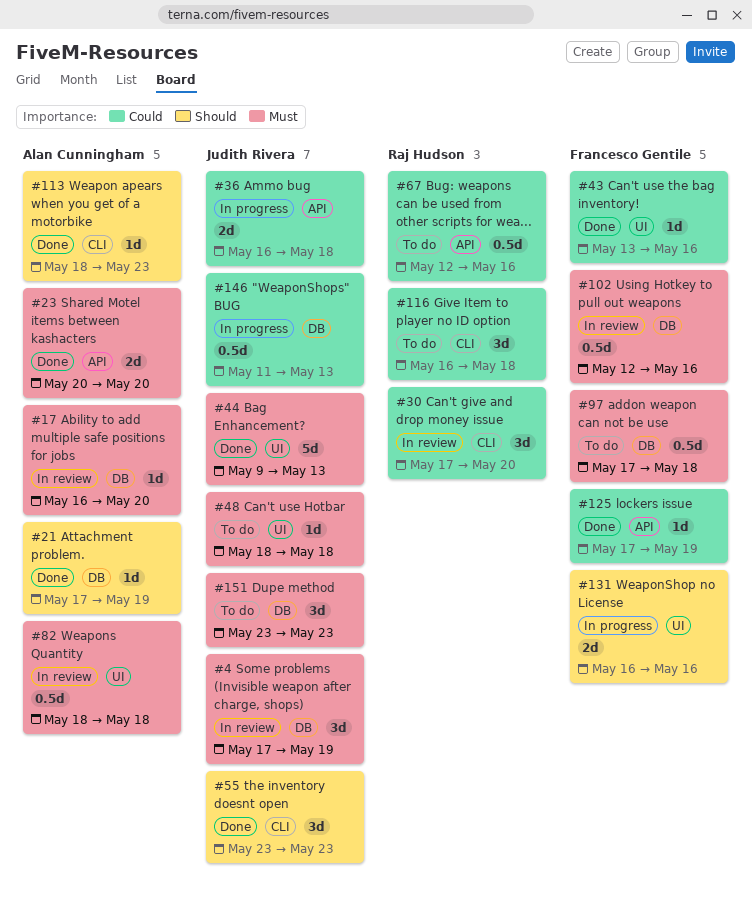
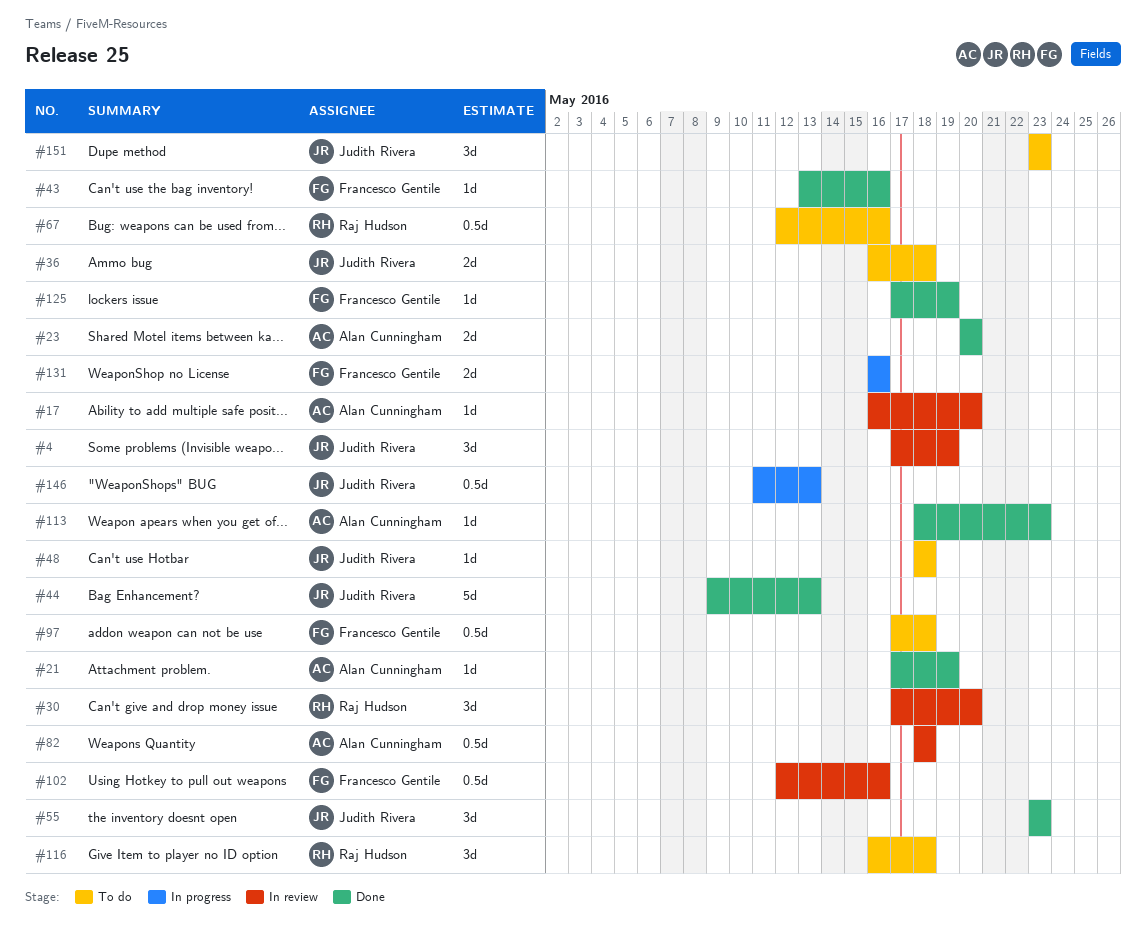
#36, status: In progress -> To do

